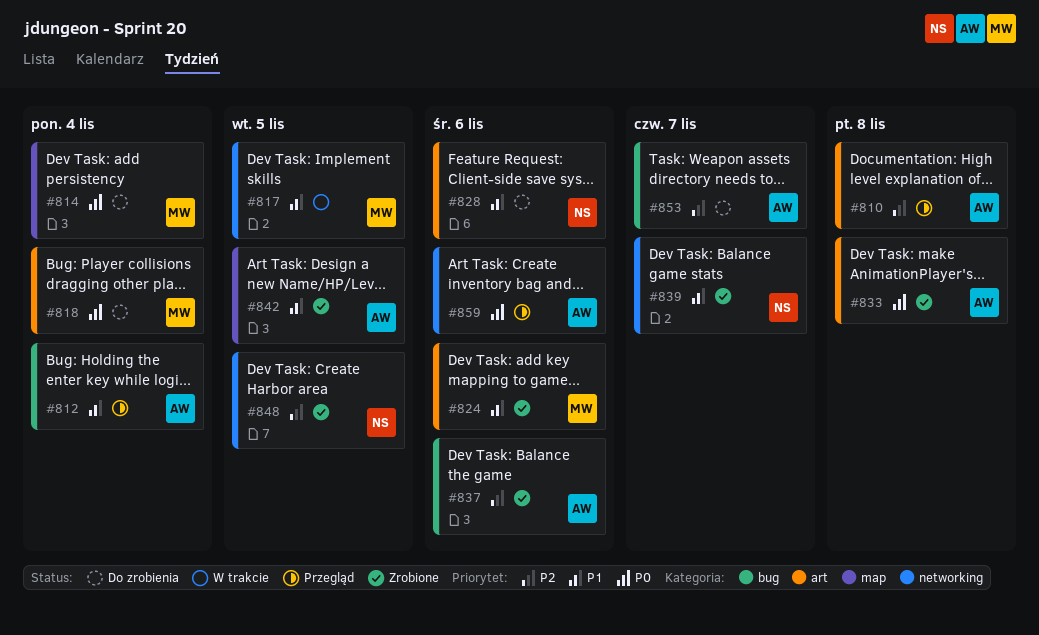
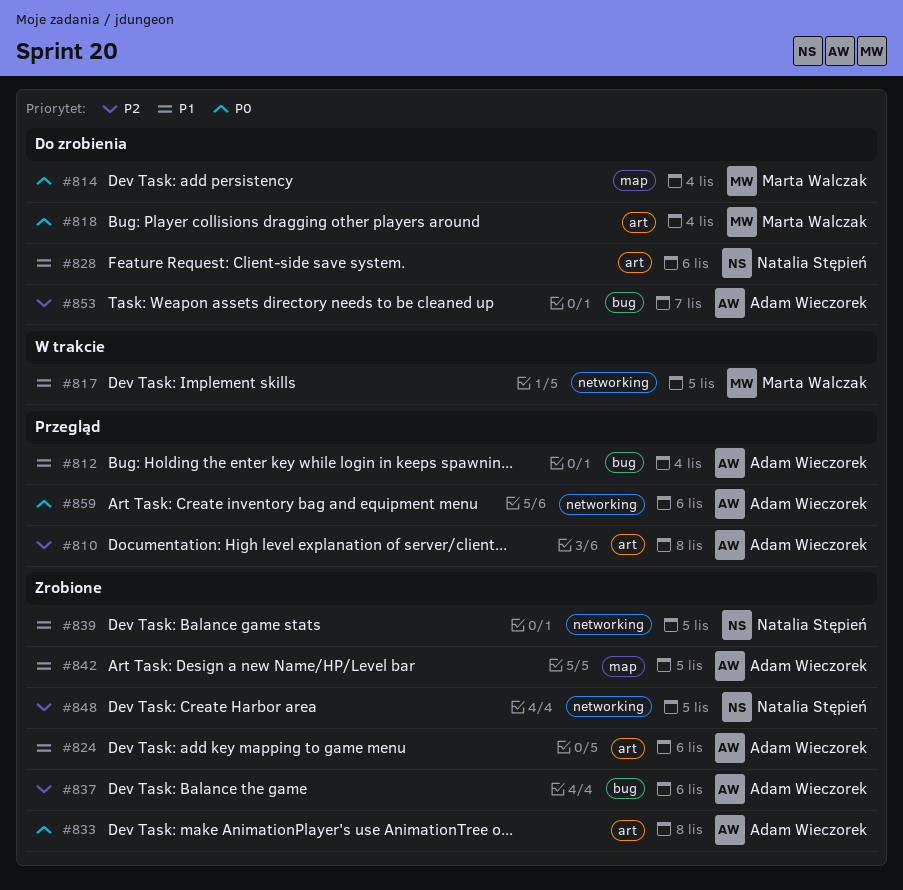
#824, owner: Marta Walczak -> Adam Wieczorek
#839, due: Nov 7 -> Nov 5

